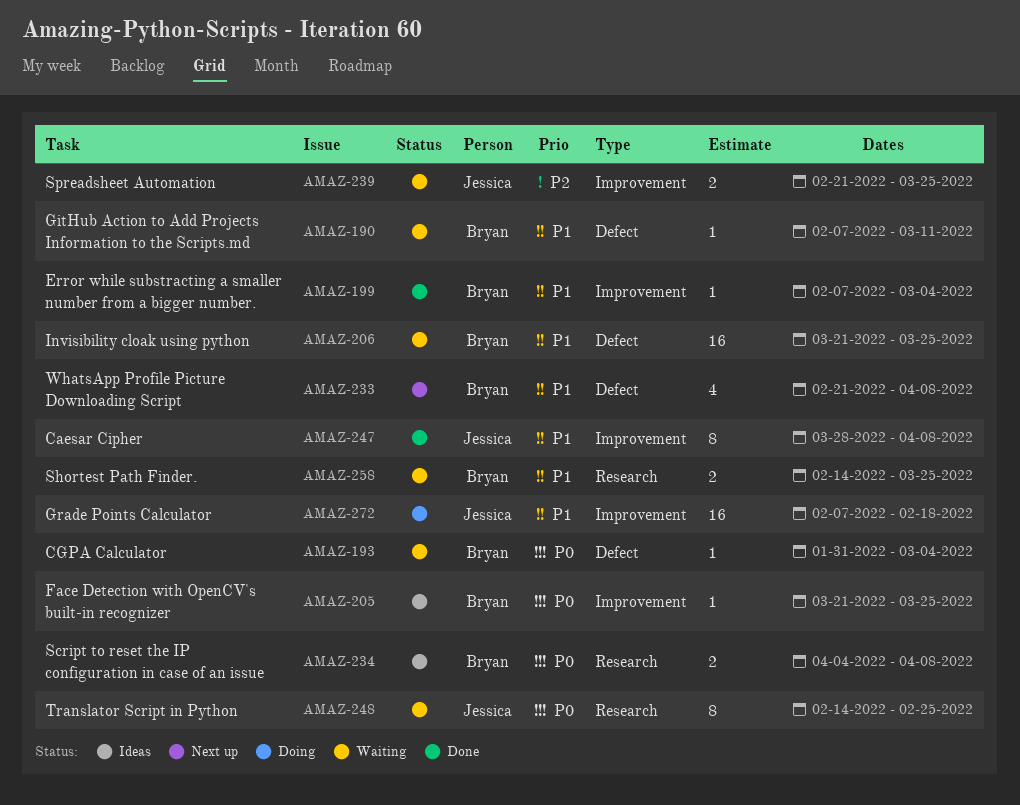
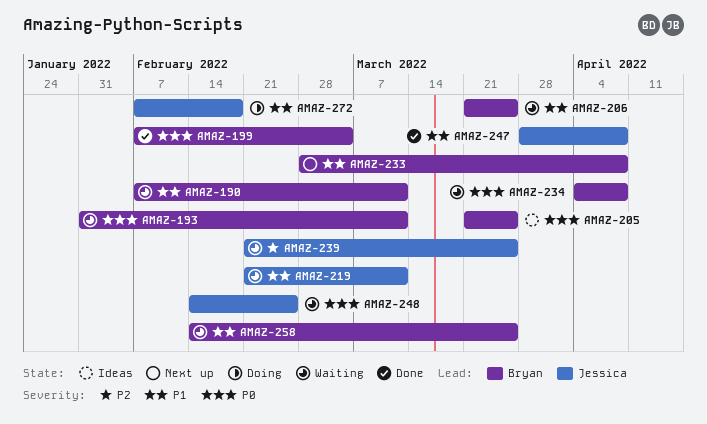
AMAZ-193, due: Mar 4 -> Mar 11
AMAZ-199, priority: P1 -> P0
AMAZ-219: none -> present
AMAZ-233, start: Feb 21 -> Feb 28
AMAZ-234, status: Ideas -> Waiting

